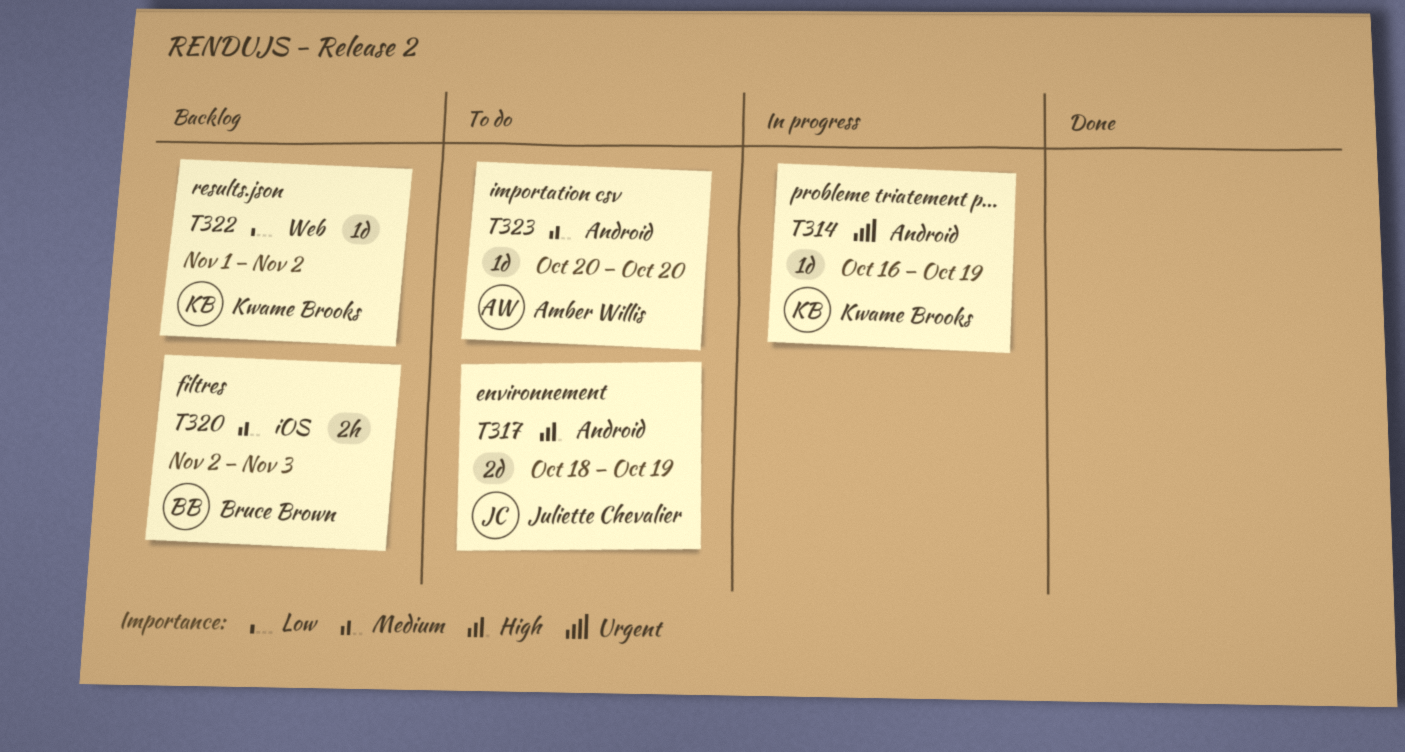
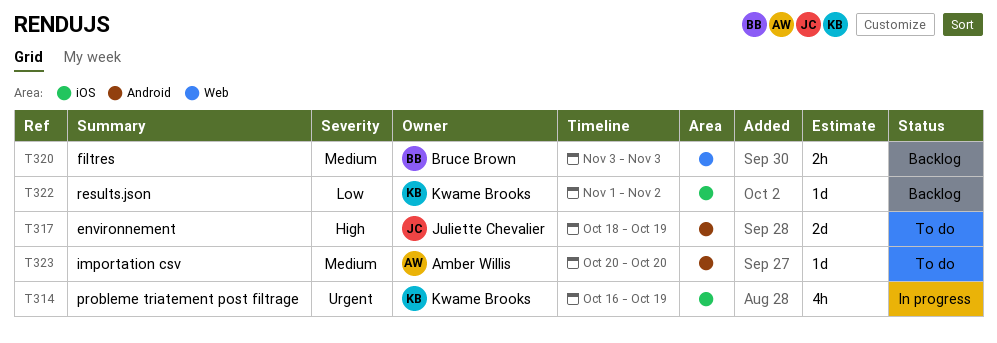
T314, label: Android -> iOS
T314, estimate: 1d -> 4h
T320, label: iOS -> Web
T320, start: Nov 2 -> Nov 3
T322, label: Web -> iOS

